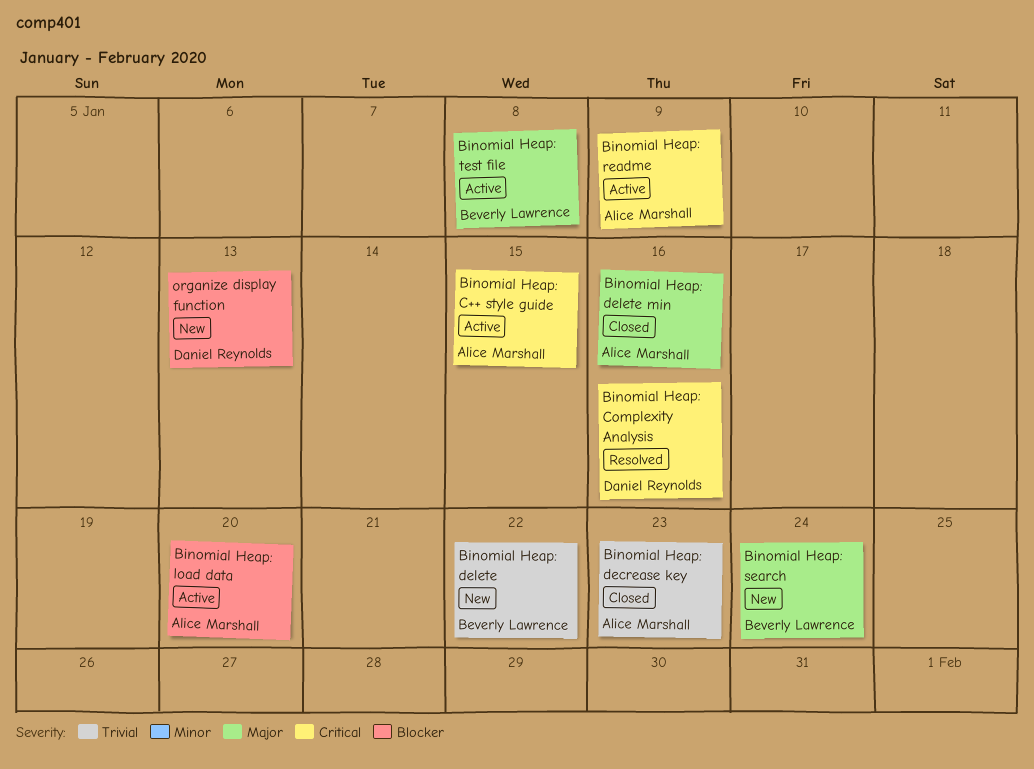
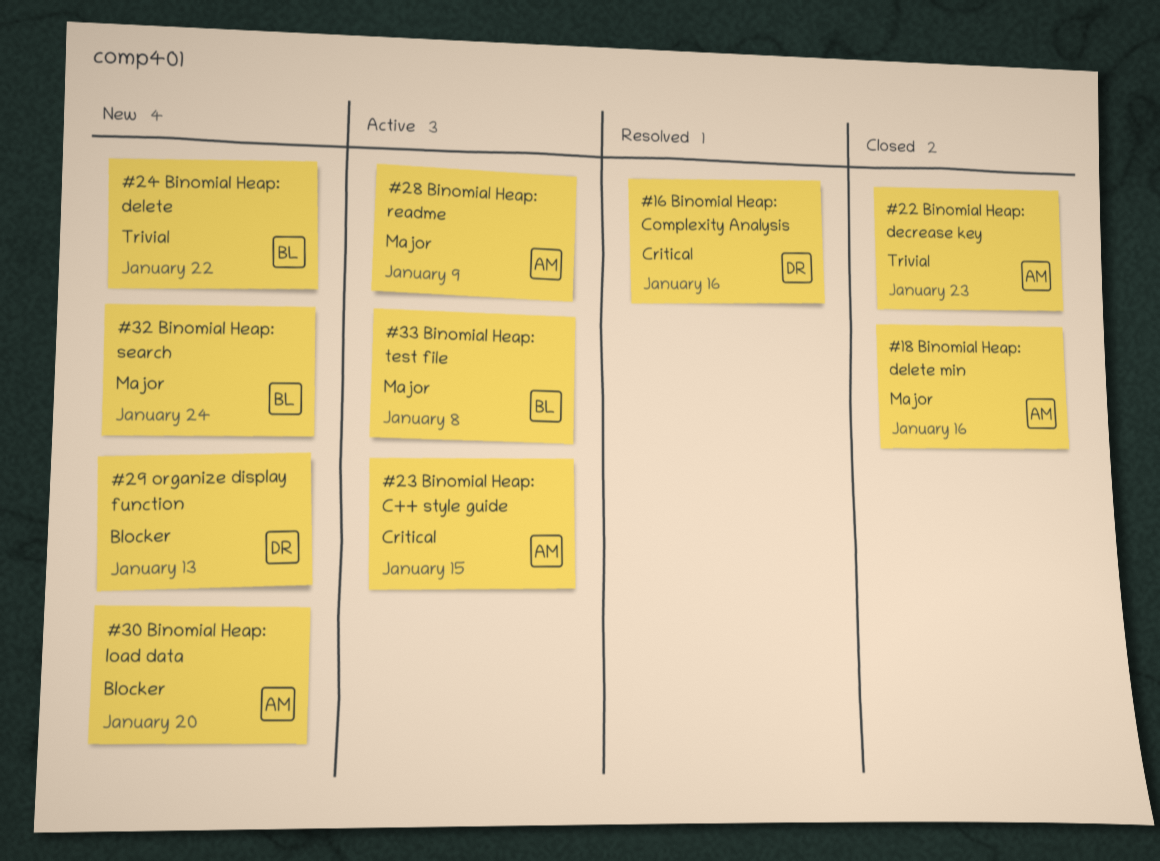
Binomial Heap: load data, status: Active -> New
Binomial Heap: readme, priority: Critical -> Major

